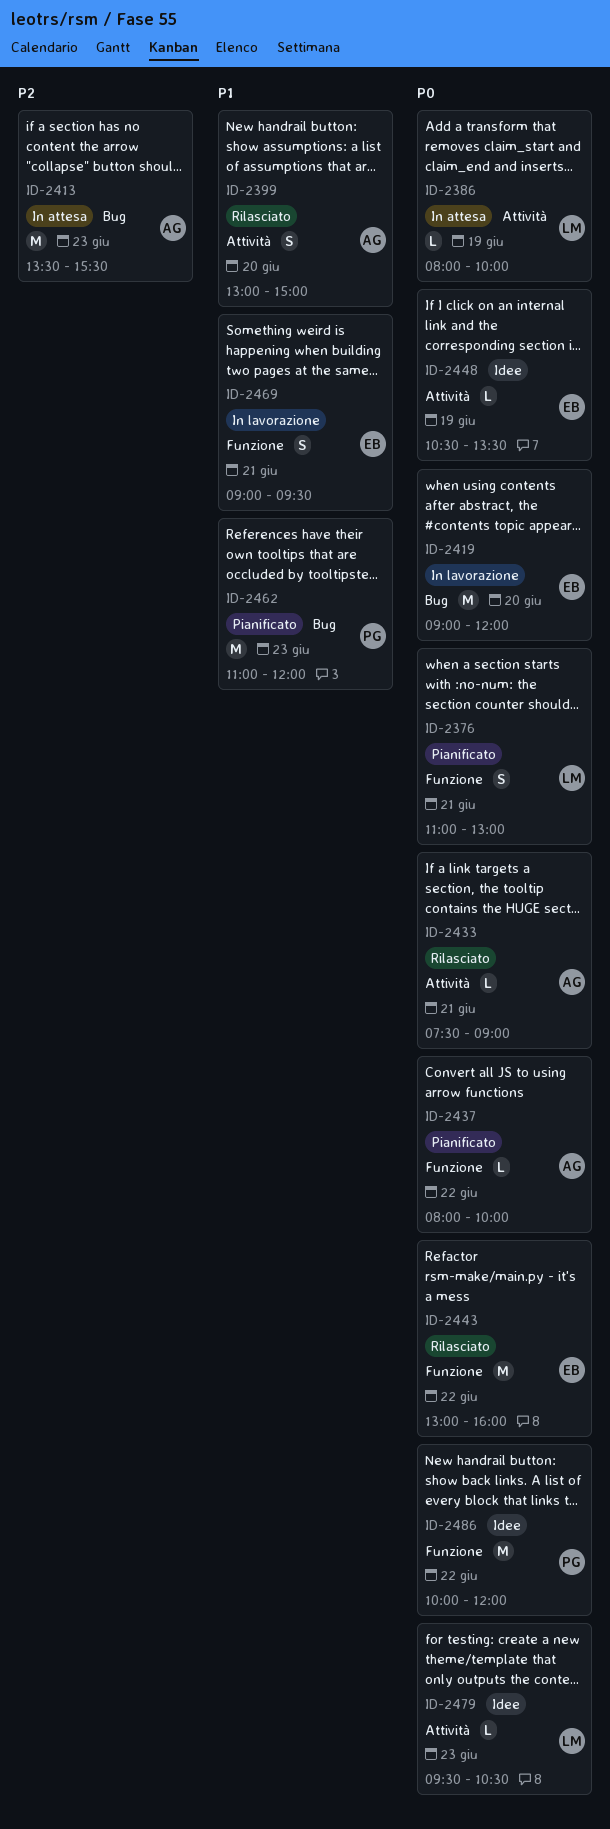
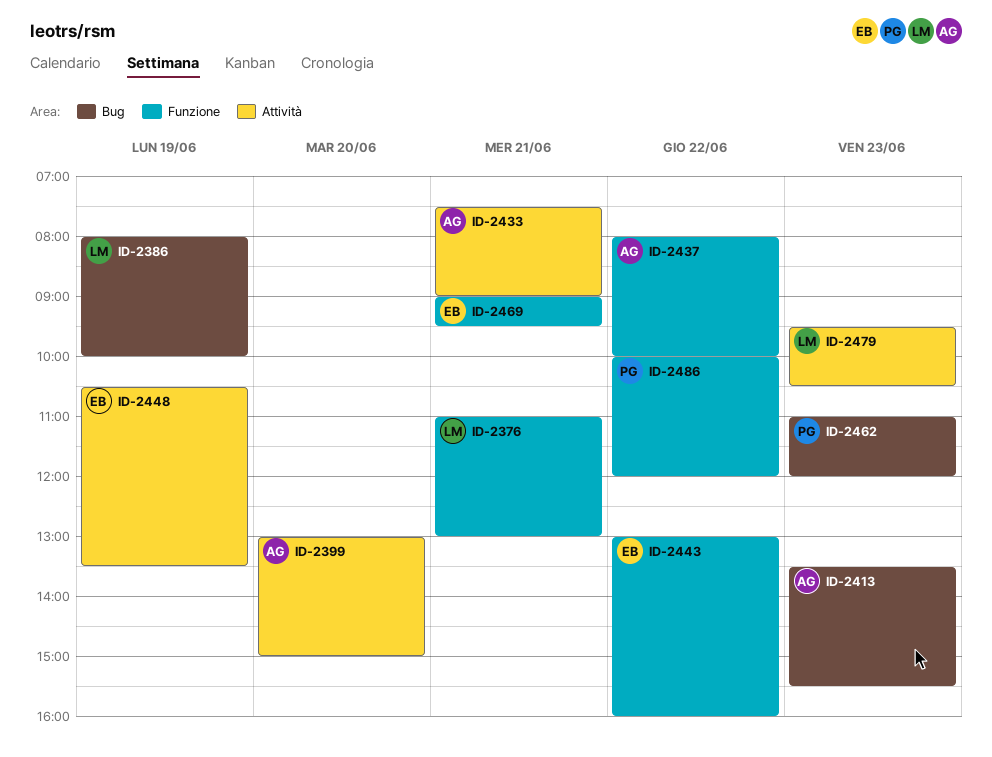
ID-2386, label: Attività -> Bug
ID-2419: present -> none

